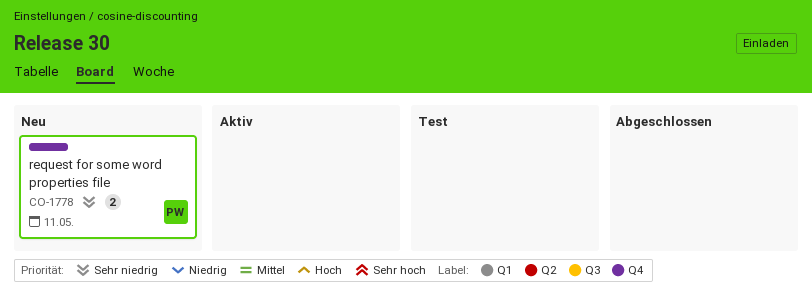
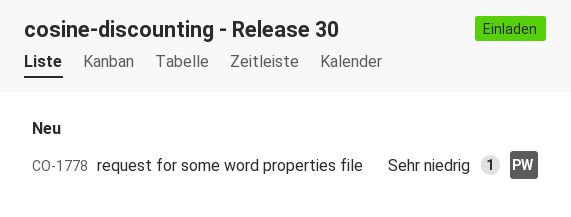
CO-1778, estimate: 2 -> 1

